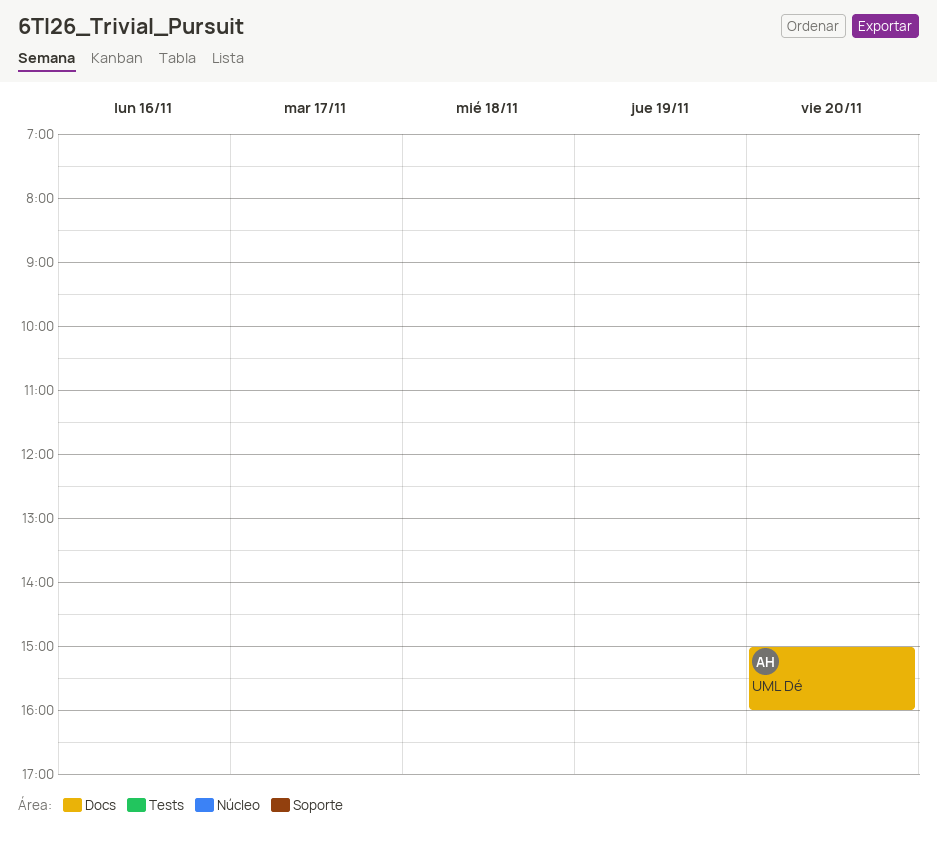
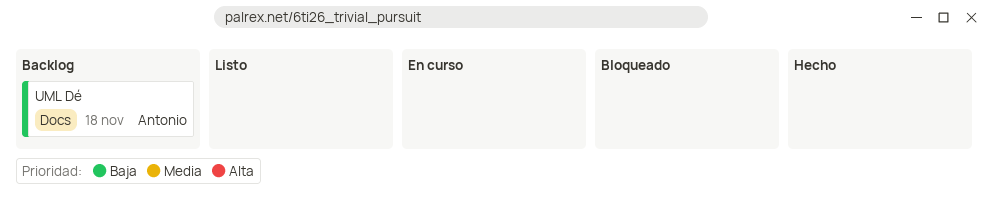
UML Dé, day: Nov 20 -> Nov 18

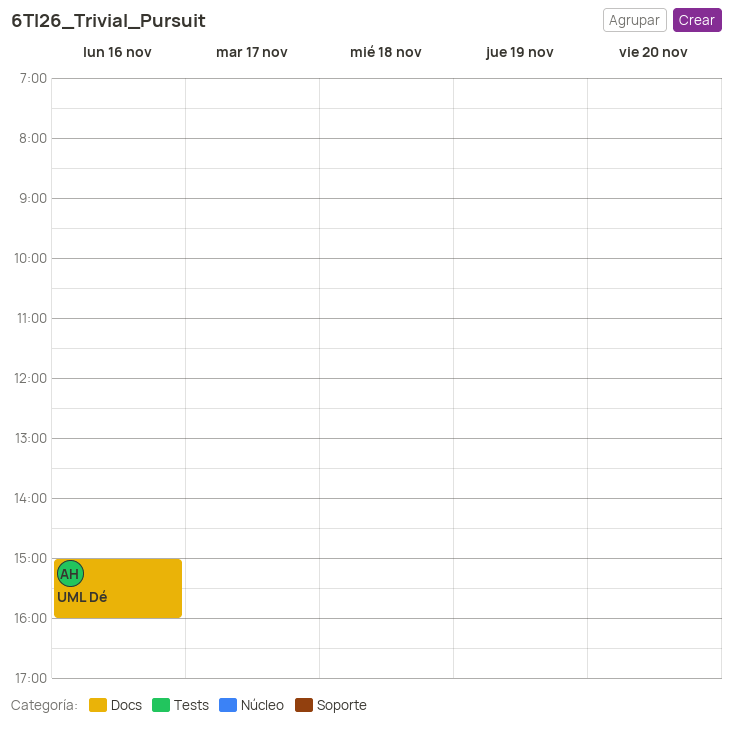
UML Dé, day: Nov 18 -> Nov 16

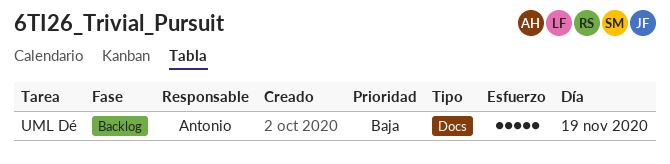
UML Dé, day: Nov 16 -> Nov 19

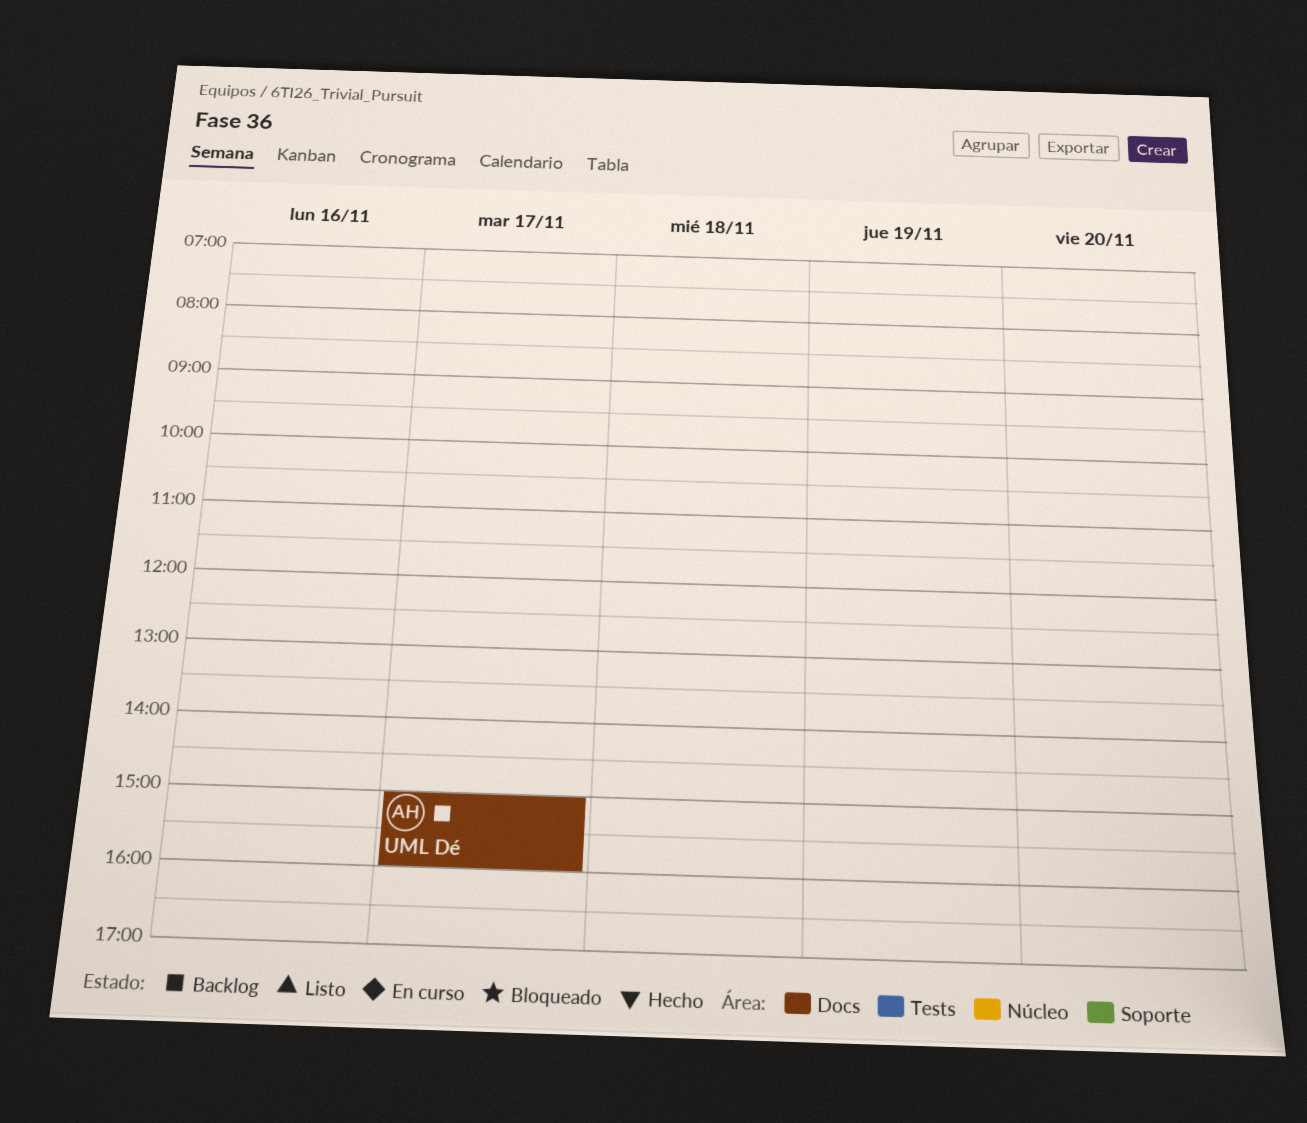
UML Dé, day: Nov 19 -> Nov 17

